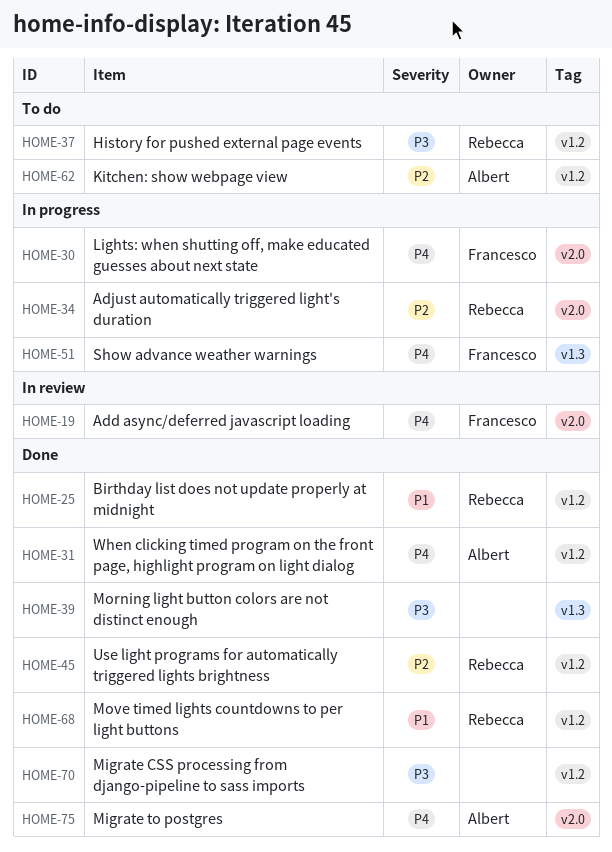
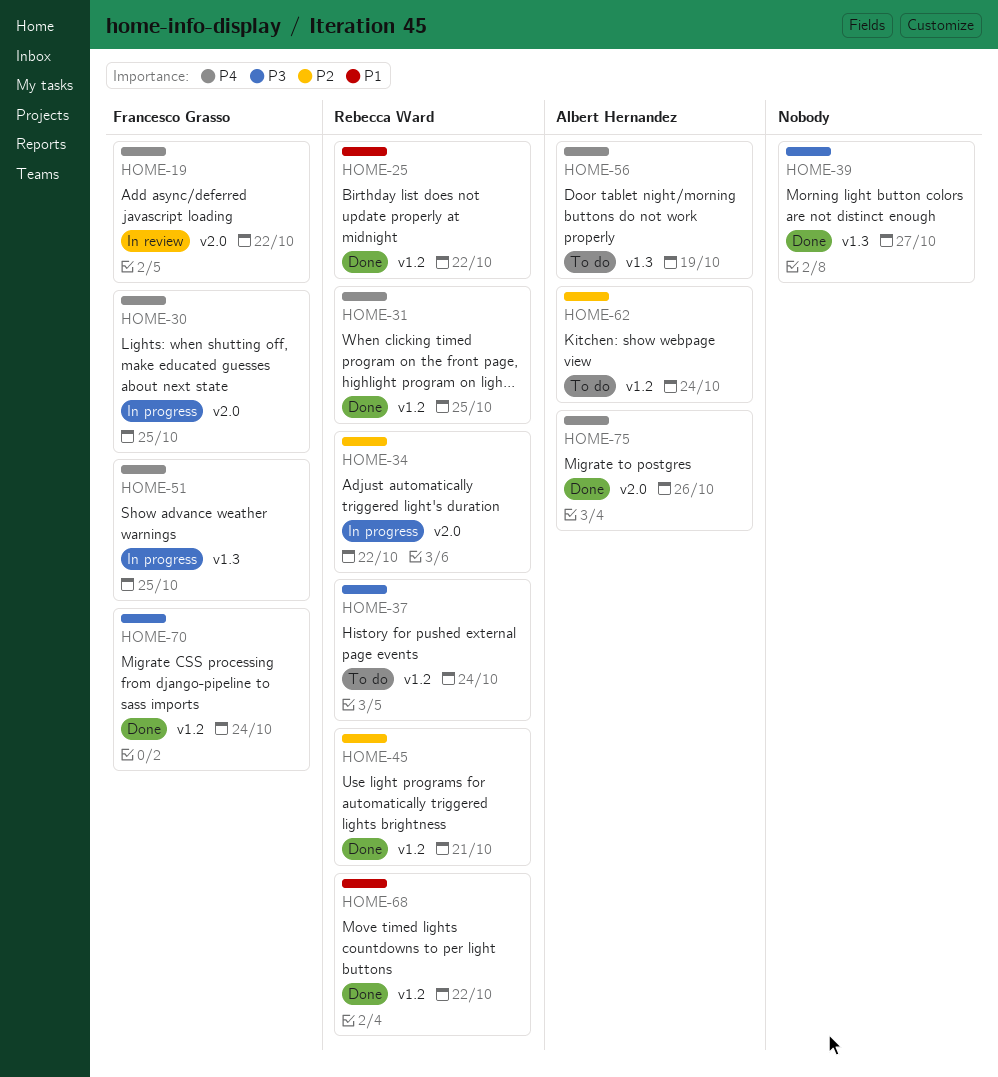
HOME-31, owner: Albert Hernandez -> Rebecca Ward
HOME-56: none -> present
HOME-70, owner: none -> Francesco Grasso

